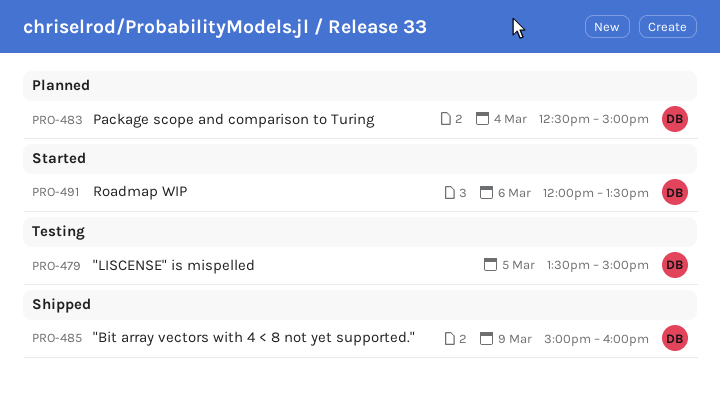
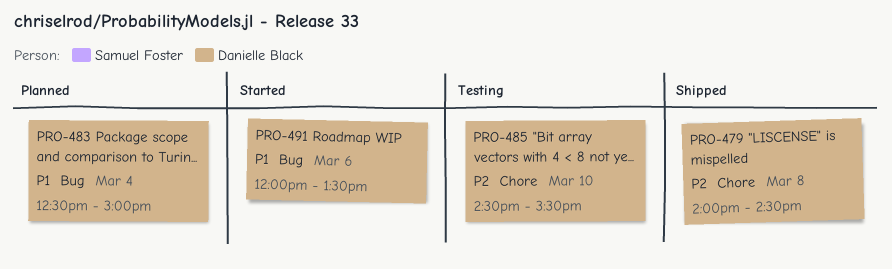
PRO-479, status: Testing -> Shipped
PRO-479, day: Mar 5 -> Mar 8
PRO-479, begins: 13:30 -> 14:00
PRO-479, ends: 15:00 -> 14:30
PRO-485, status: Shipped -> Testing
PRO-485, day: Mar 9 -> Mar 10
PRO-485, begins: 15:00 -> 14:30
PRO-485, ends: 16:00 -> 15:30

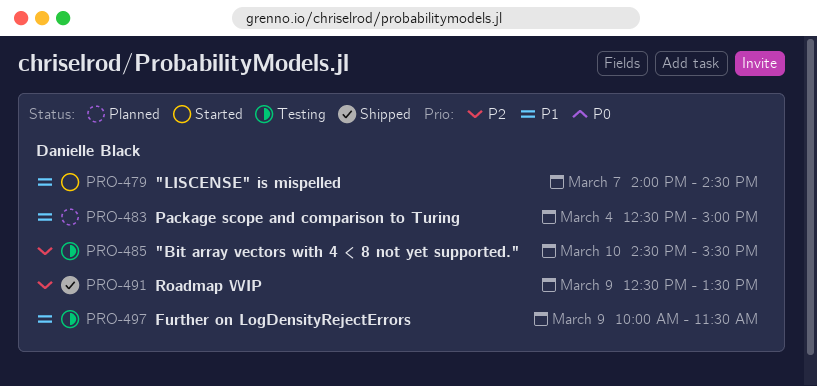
PRO-479, status: Shipped -> Started
PRO-479, priority: P2 -> P1
PRO-479, day: Mar 8 -> Mar 7
PRO-491, status: Started -> Shipped
PRO-491, priority: P1 -> P2
PRO-491, day: Mar 6 -> Mar 9
PRO-491, begins: 12:00 -> 12:30
PRO-497: none -> present

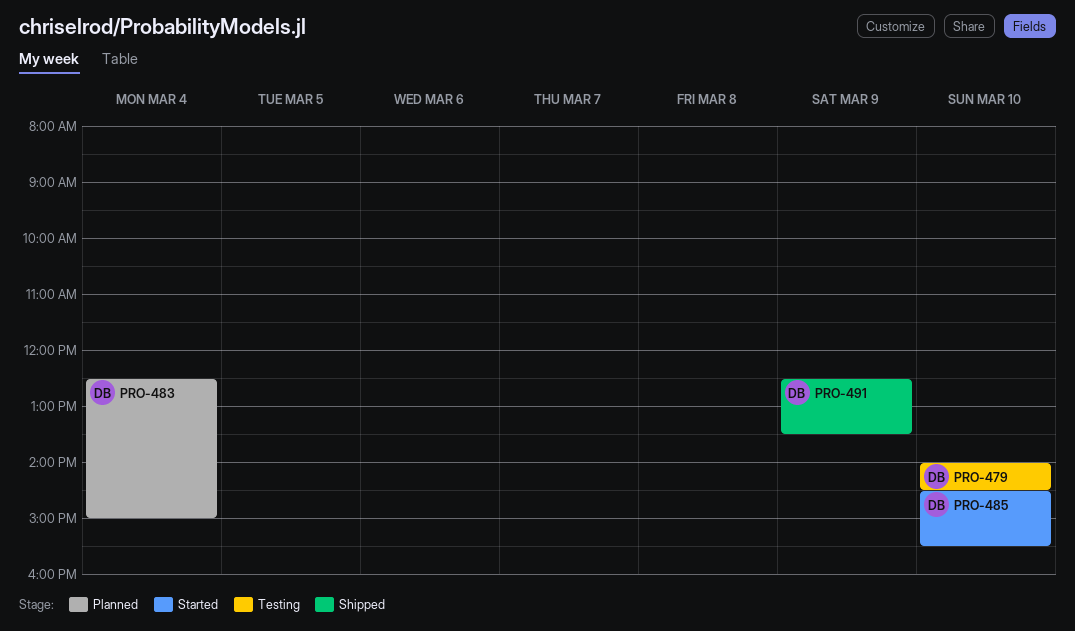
PRO-479, status: Started -> Testing
PRO-479, day: Mar 7 -> Mar 10
PRO-485, status: Testing -> Started
PRO-497: present -> none

